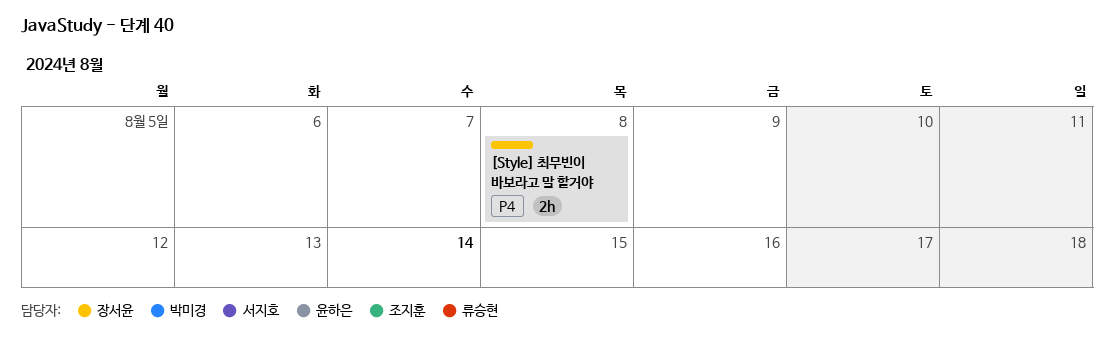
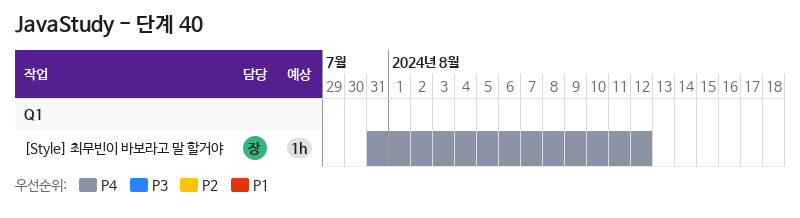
[Style] 최무빈이 바보라고 말 할거야, estimate: 2h -> 1h
[Style] 최무빈이 바보라고 말 할거야, due: Aug 8 -> Aug 12

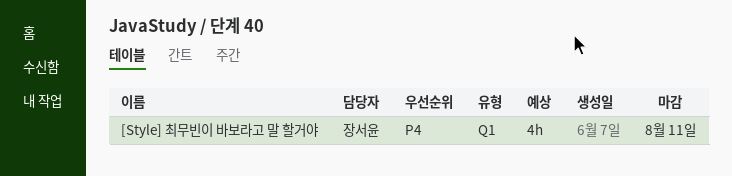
[Style] 최무빈이 바보라고 말 할거야, estimate: 1h -> 4h
[Style] 최무빈이 바보라고 말 할거야, due: Aug 12 -> Aug 11

